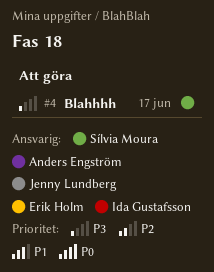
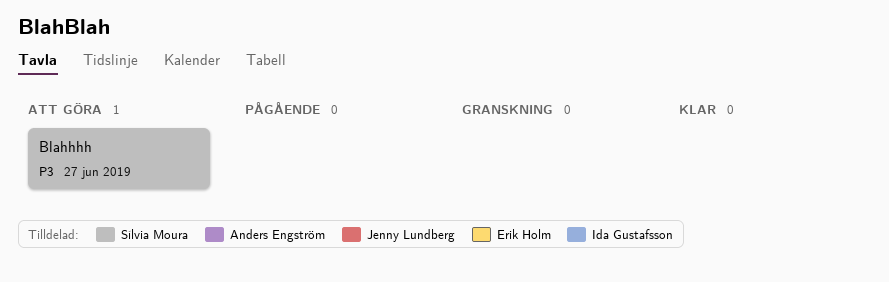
Blahhhh, due: Jun 17 -> Jun 27

